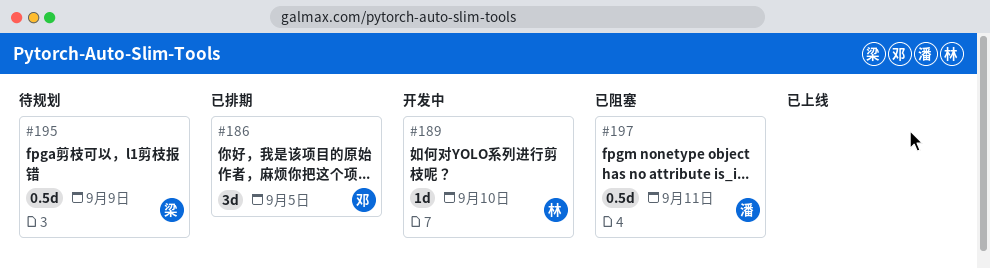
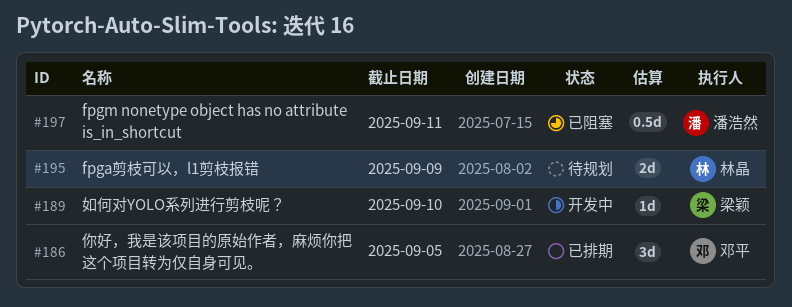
#189, owner: 林晶 -> 梁颖
#195, owner: 梁颖 -> 林晶
#195, estimate: 0.5d -> 2d

